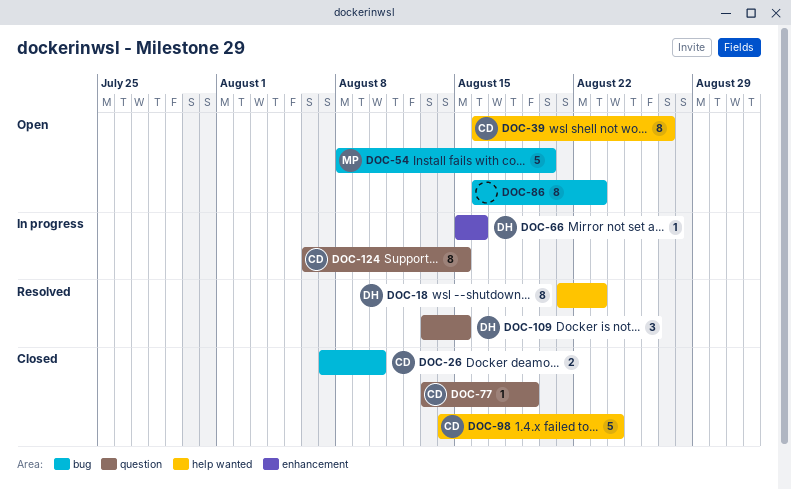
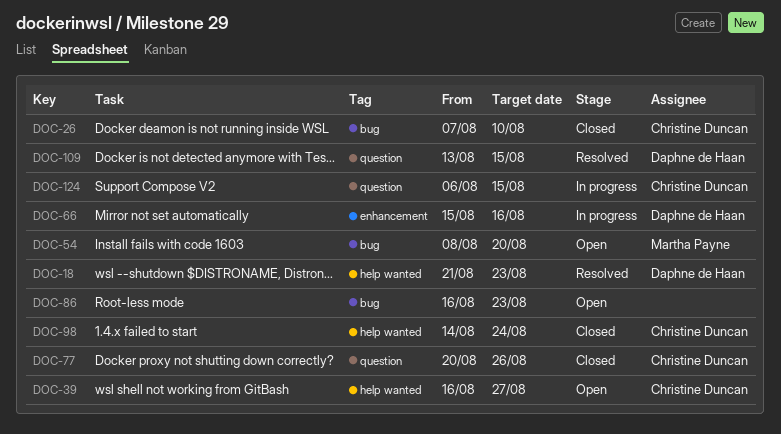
DOC-77, start: Aug 13 -> Aug 20
DOC-77, due: Aug 19 -> Aug 26

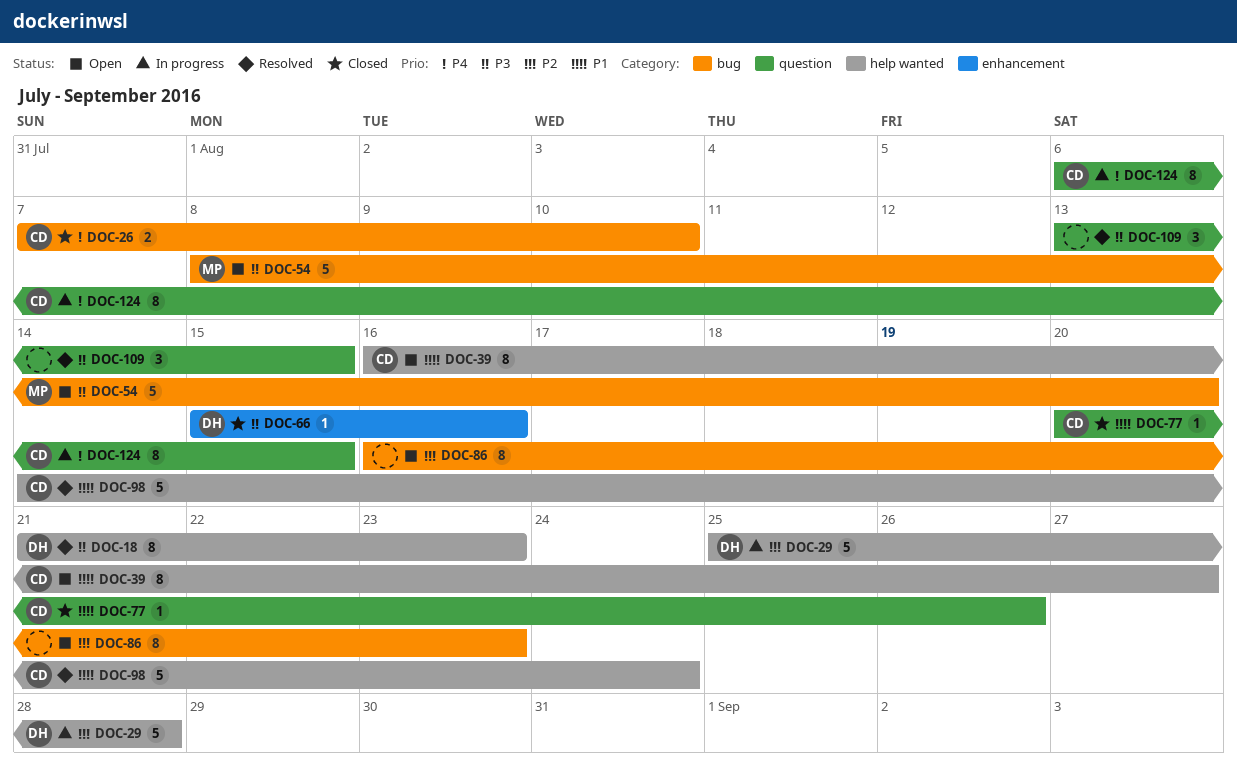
DOC-29: none -> present
DOC-66, status: In progress -> Closed
DOC-98, status: Closed -> Resolved
DOC-109, owner: Daphne de Haan -> none

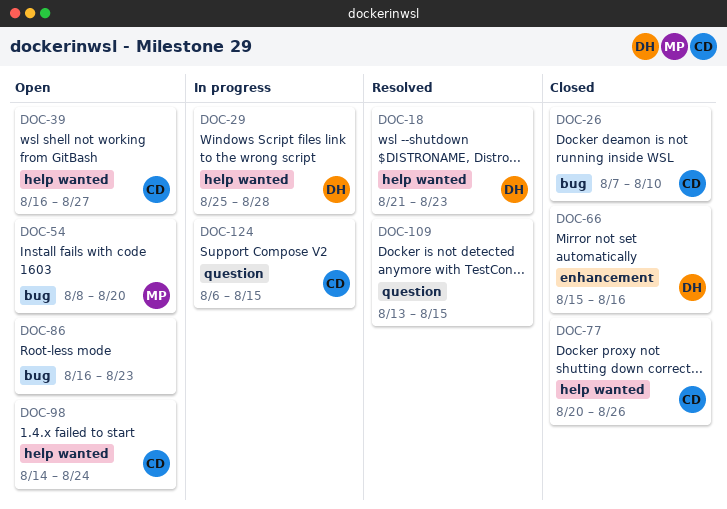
DOC-77, label: question -> help wanted
DOC-98, status: Resolved -> Open

